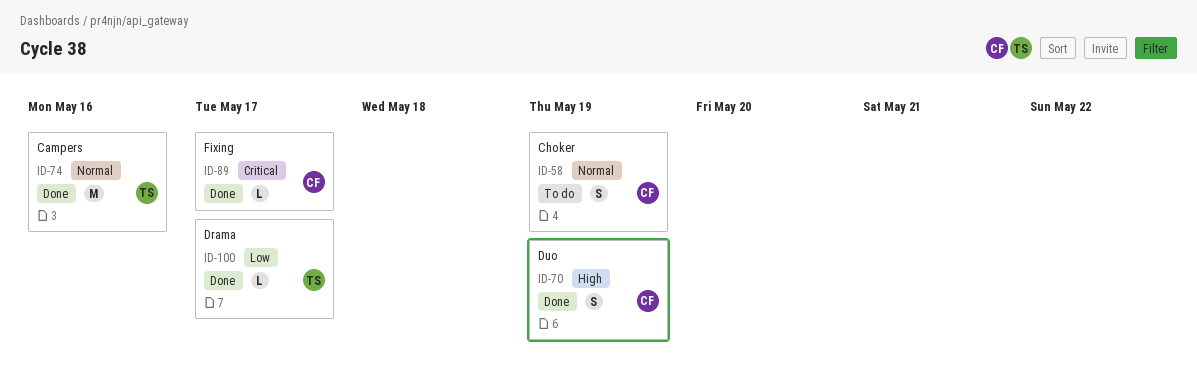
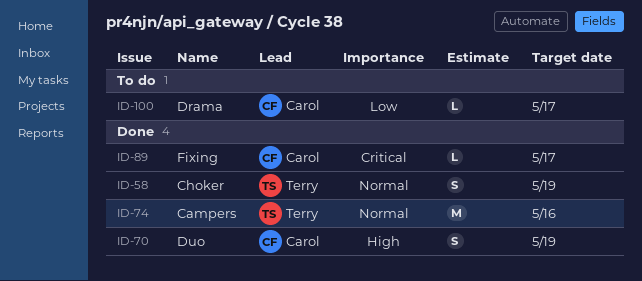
ID-58, status: To do -> Done
ID-58, owner: Carol -> Terry
ID-100, status: Done -> To do
ID-100, owner: Terry -> Carol

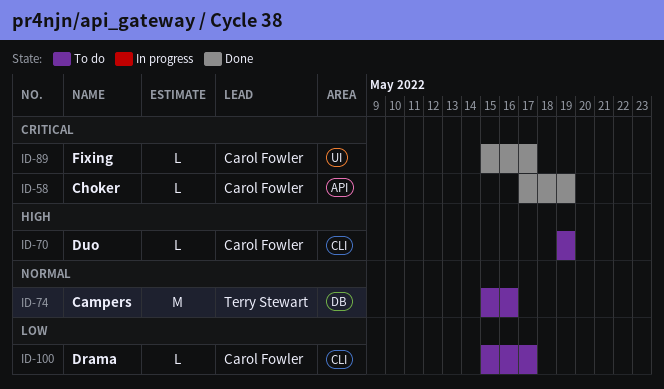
ID-58, owner: Terry Stewart -> Carol Fowler
ID-58, priority: Normal -> Critical
ID-58, estimate: S -> L
ID-70, status: Done -> To do
ID-70, estimate: S -> L
ID-74, status: Done -> To do

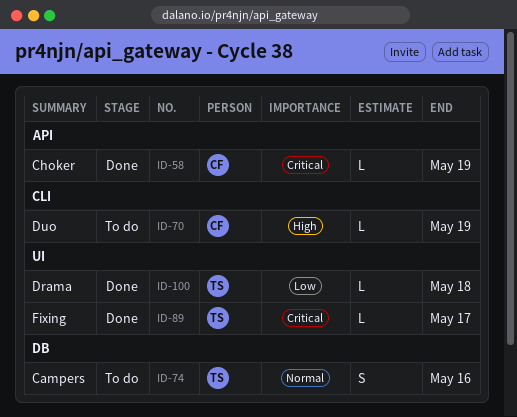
ID-74, estimate: M -> S
ID-89, owner: Carol Fowler -> Terry Stewart
ID-100, status: To do -> Done
ID-100, owner: Carol Fowler -> Terry Stewart
ID-100, label: CLI -> UI
ID-100, due: May 17 -> May 18

